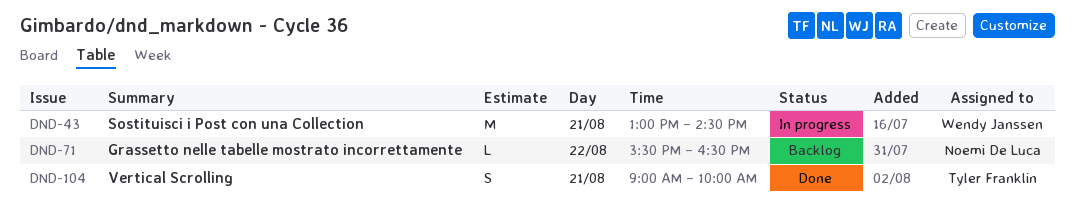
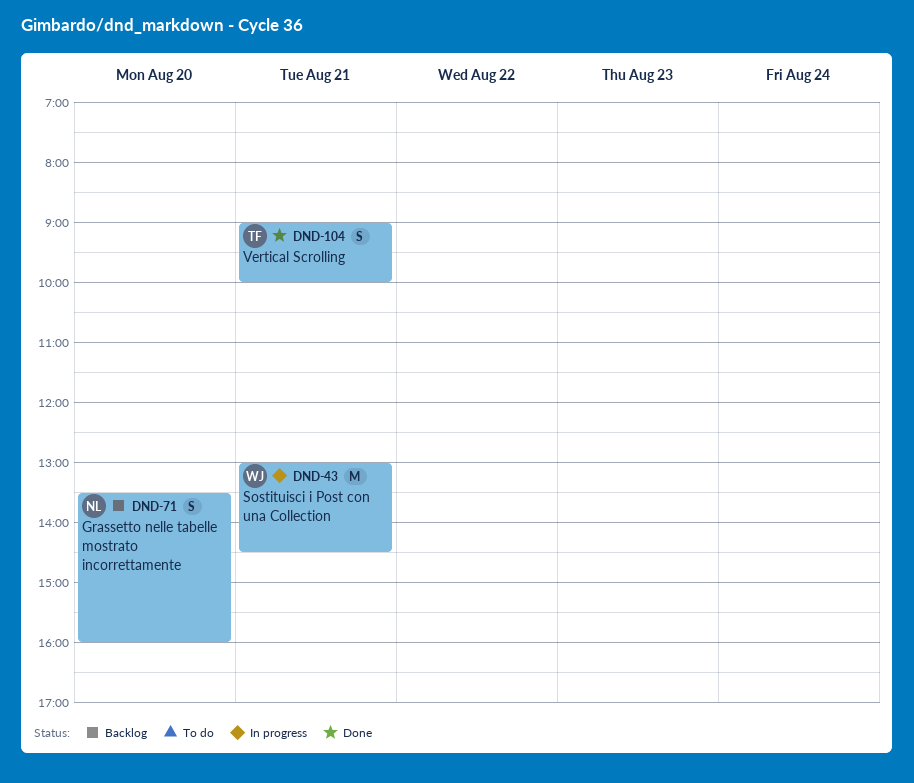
DND-71, estimate: L -> S
DND-71, day: Aug 22 -> Aug 20
DND-71, begins: 15:30 -> 13:30
DND-71, ends: 16:30 -> 16:00

